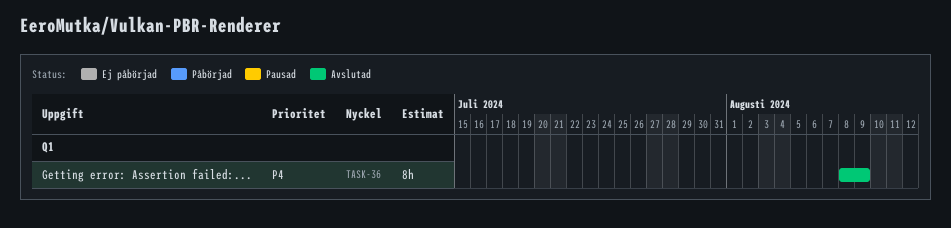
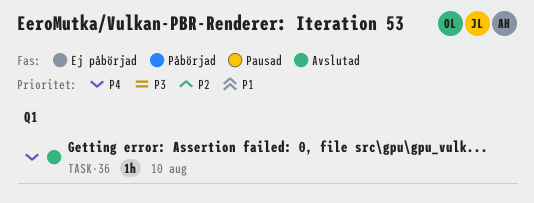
TASK-36, estimate: 8h -> 1h
TASK-36, due: Aug 9 -> Aug 10

